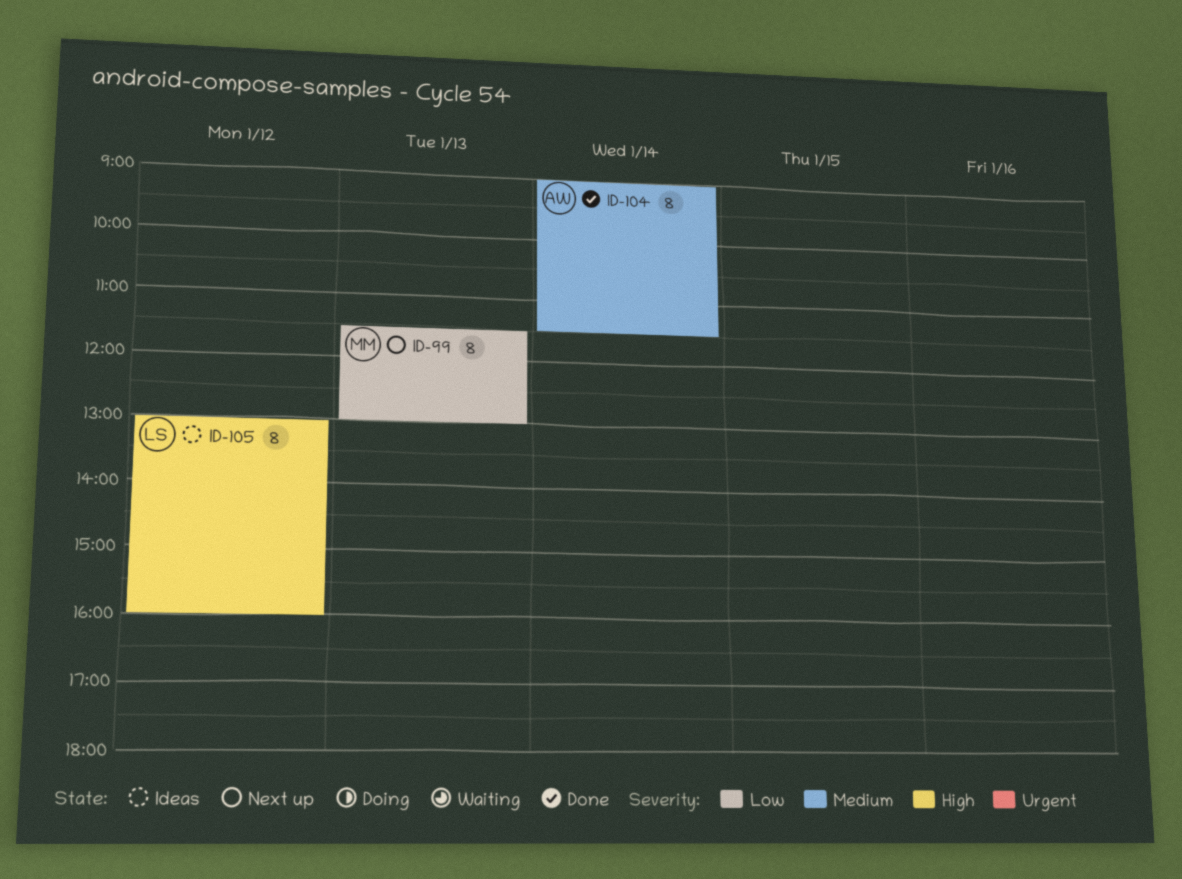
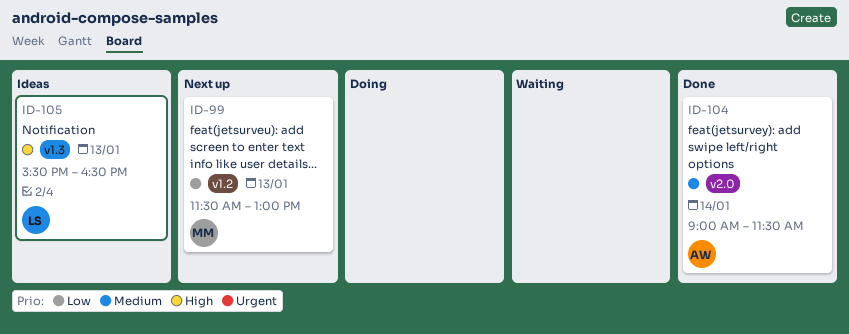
ID-105, day: Jan 12 -> Jan 13
ID-105, begins: 13:00 -> 15:30
ID-105, ends: 16:00 -> 16:30

